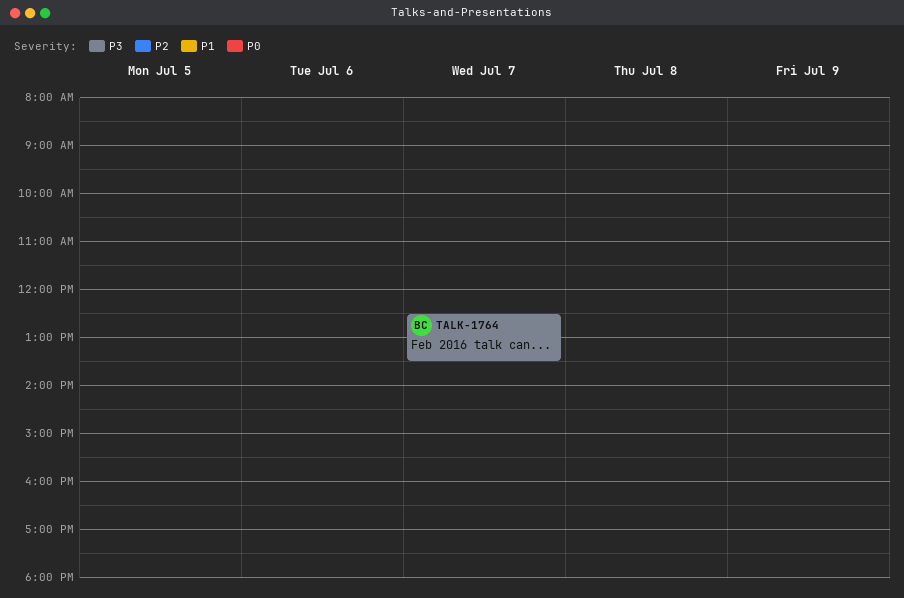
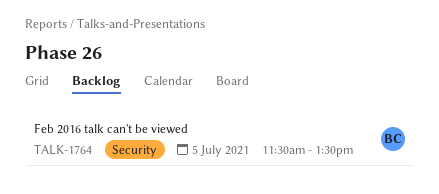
TALK-1764, day: Jul 7 -> Jul 5
TALK-1764, begins: 12:30 -> 11:30

